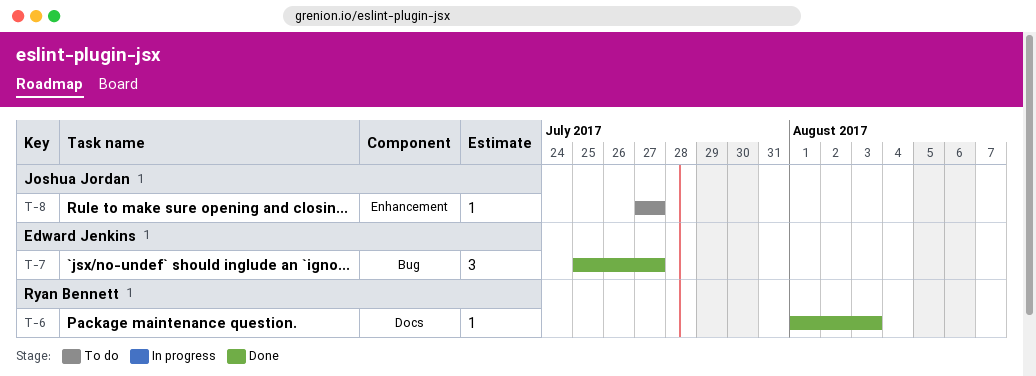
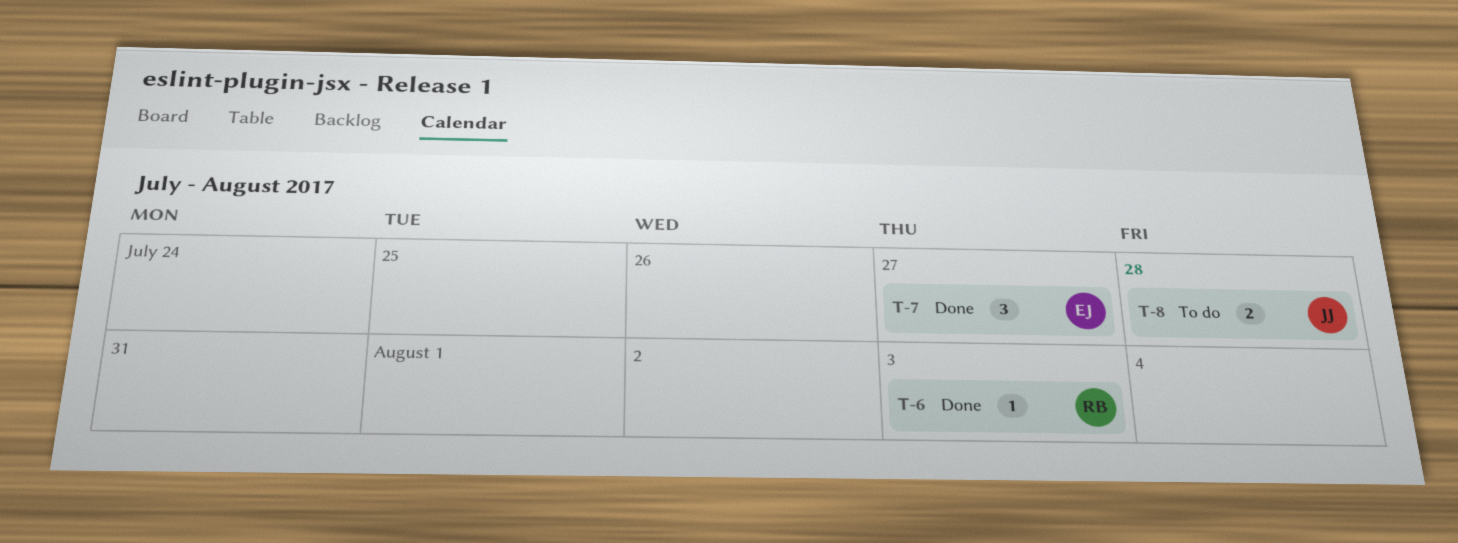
T-8, estimate: 1 -> 2
T-8, due: Jul 27 -> Jul 28

